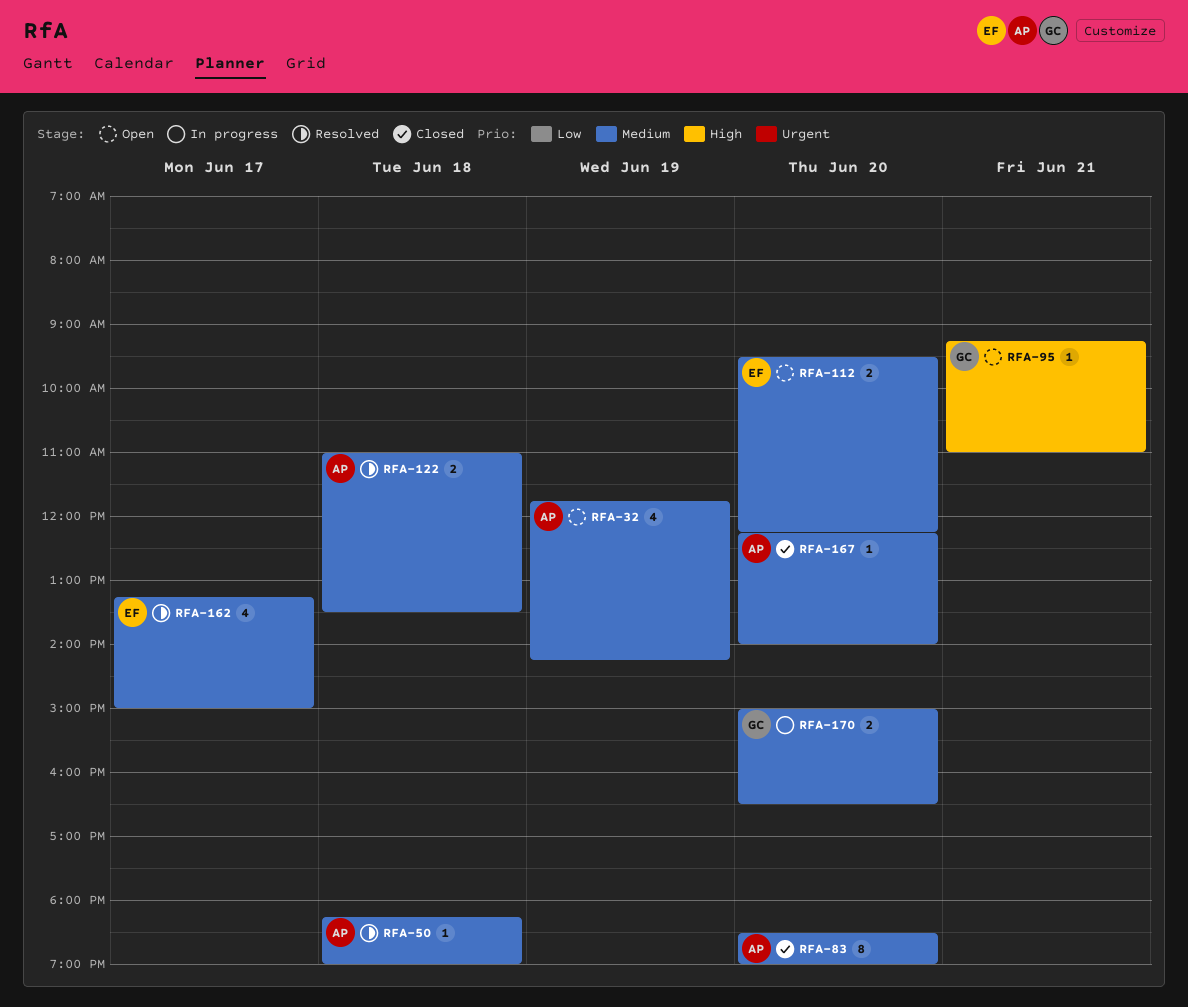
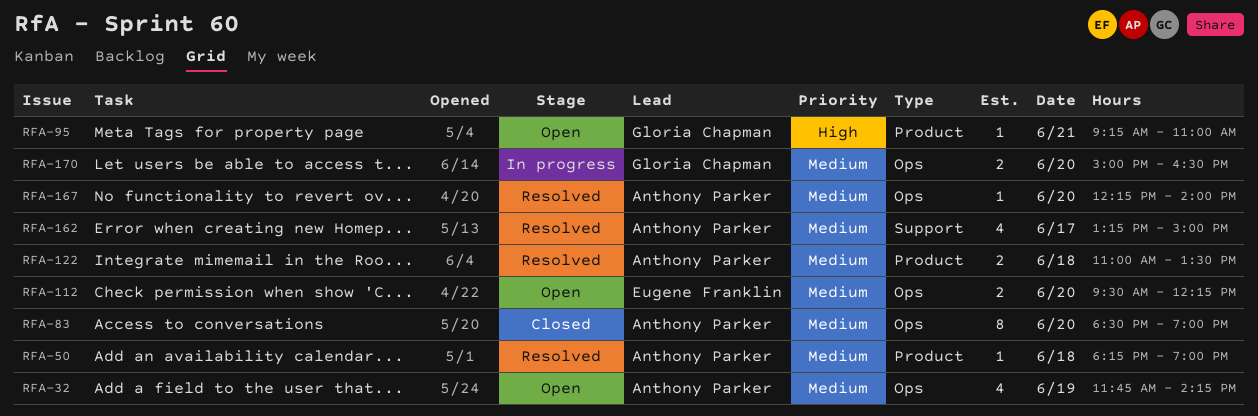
RFA-162, owner: Eugene Franklin -> Anthony Parker
RFA-167, status: Closed -> Resolved

